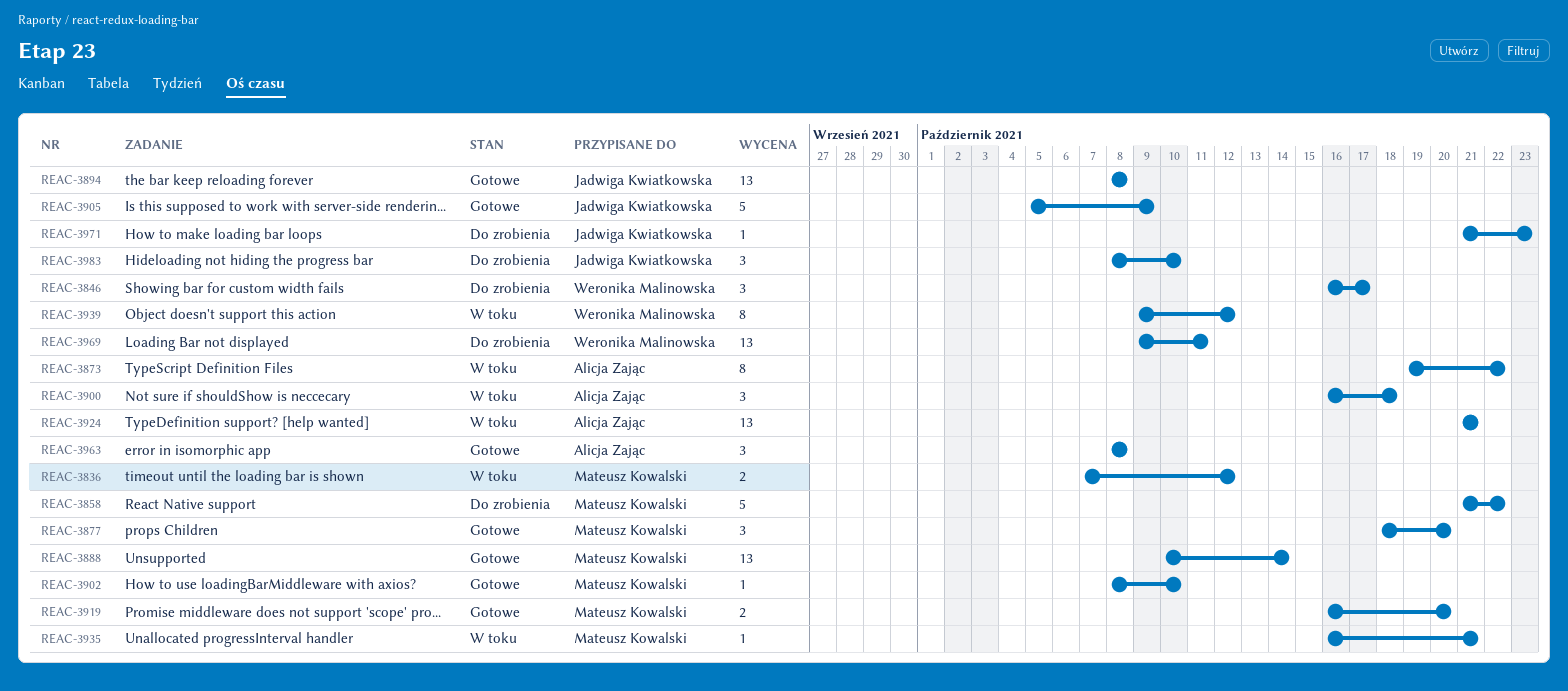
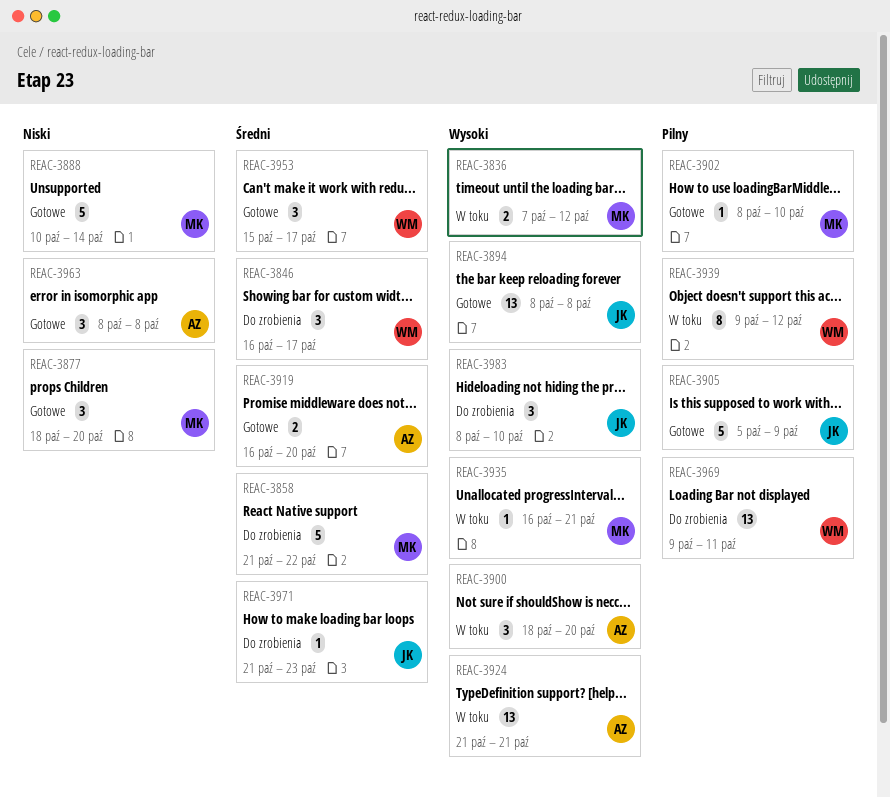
REAC-3873: present -> none
REAC-3888, estimate: 13 -> 5
REAC-3900, start: Oct 16 -> Oct 18
REAC-3900, due: Oct 18 -> Oct 20
REAC-3919, owner: Mateusz Kowalski -> Alicja Zając
REAC-3953: none -> present

